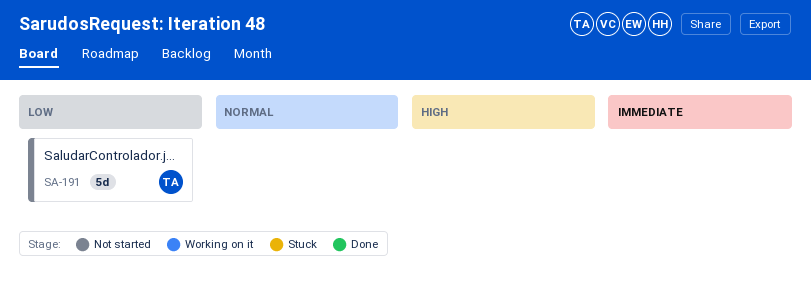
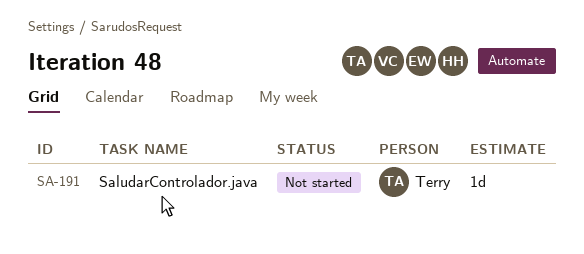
SA-191, estimate: 5d -> 1d

